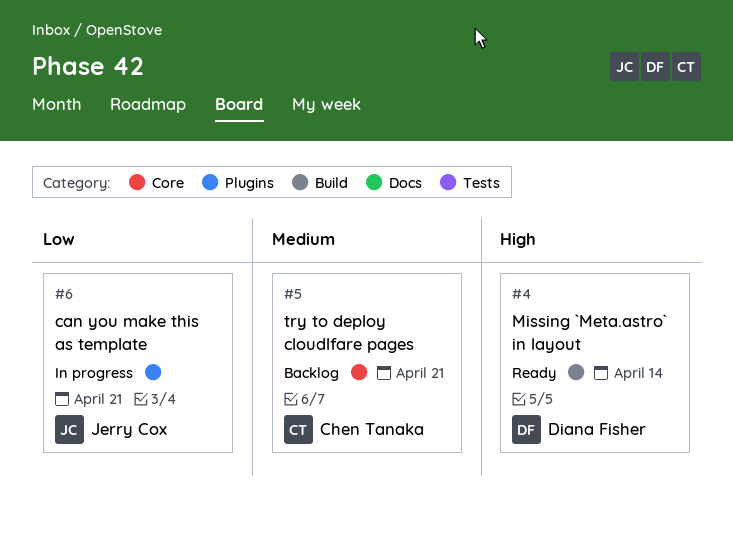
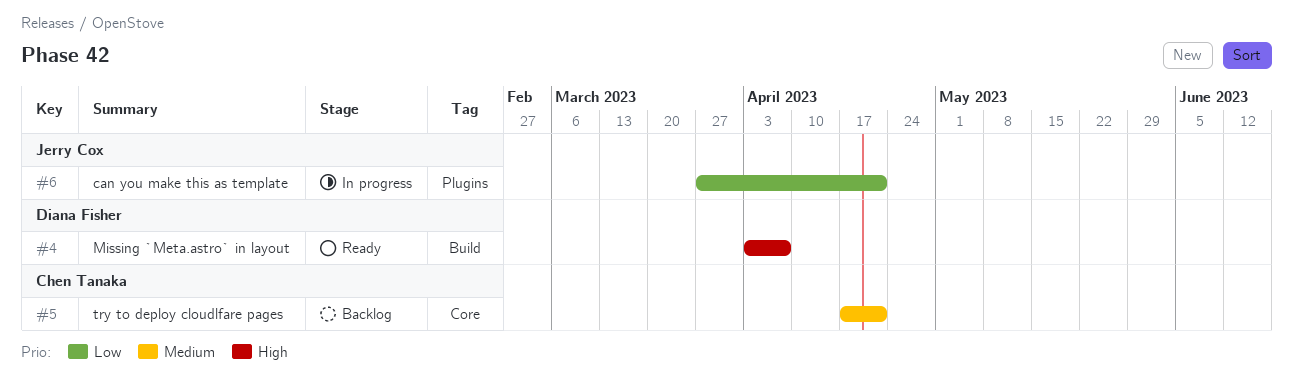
#4, due: Apr 14 -> Apr 7

